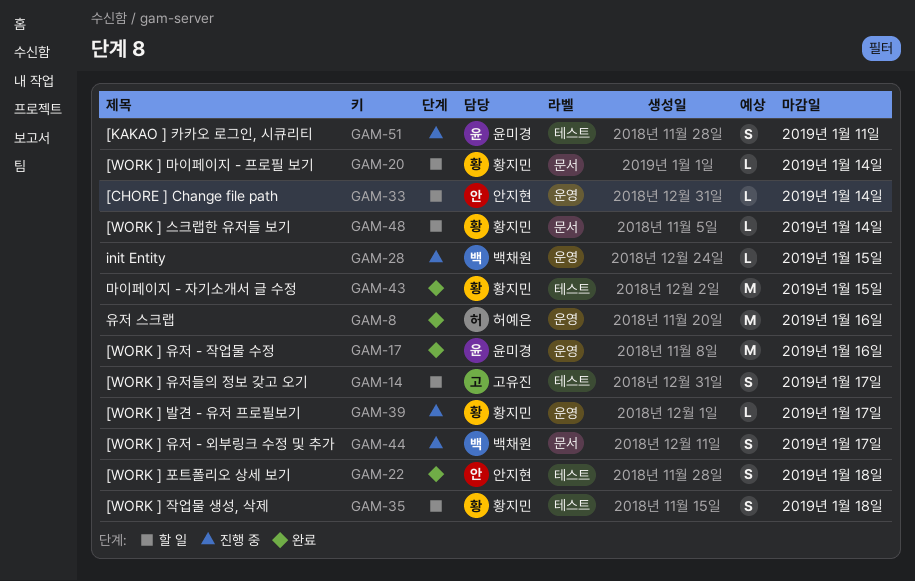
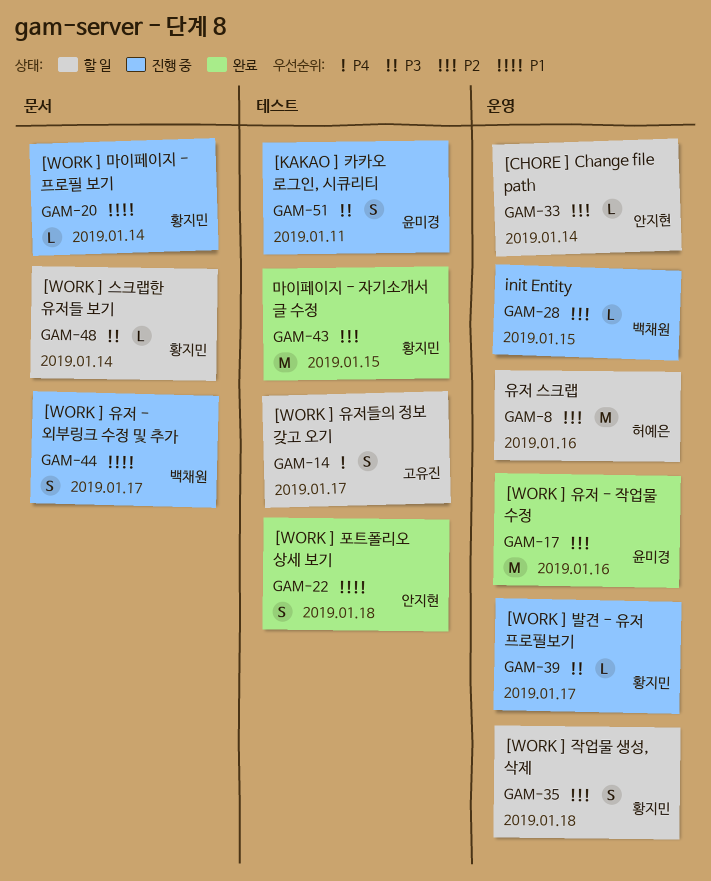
GAM-8, status: 완료 -> 할 일
GAM-20, status: 할 일 -> 진행 중
GAM-35, label: 테스트 -> 운영

